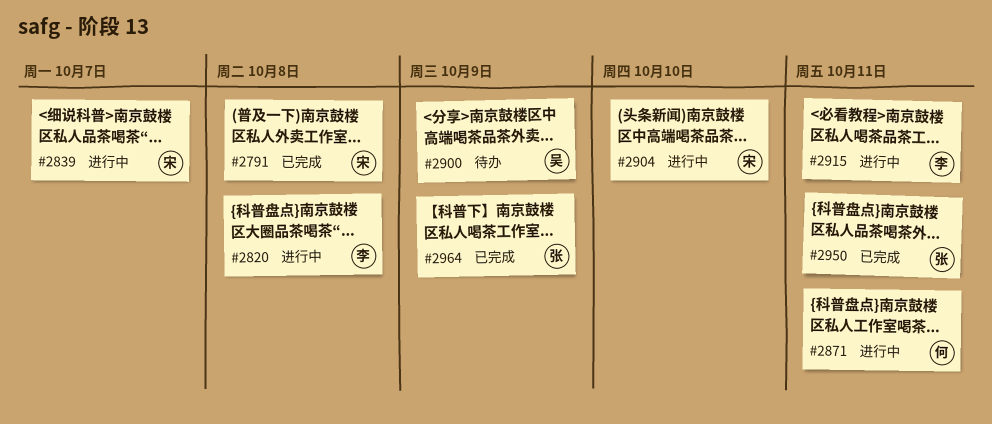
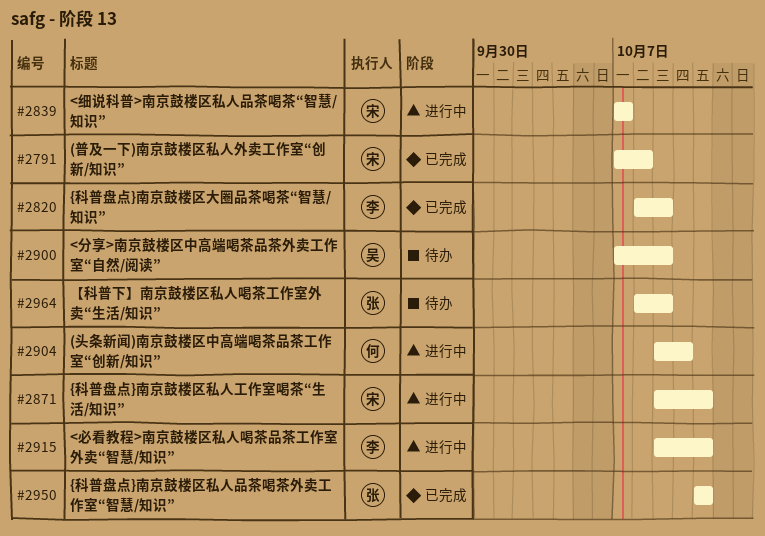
#2820, status: 进行中 -> 已完成
#2820, due: Oct 8 -> Oct 9
#2871, owner: 何 -> 宋
#2904, owner: 宋 -> 何
#2964, status: 已完成 -> 待办

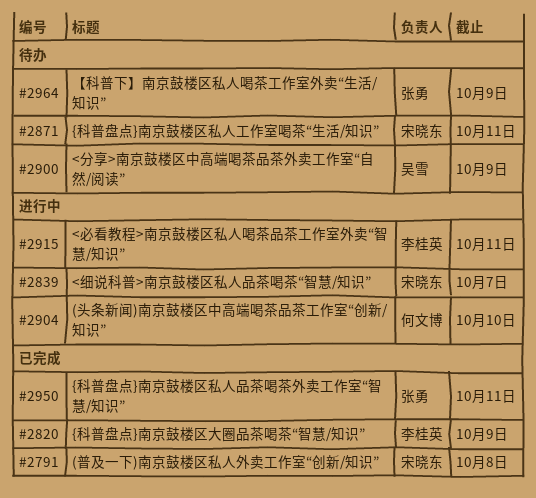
#2871, status: 进行中 -> 待办

